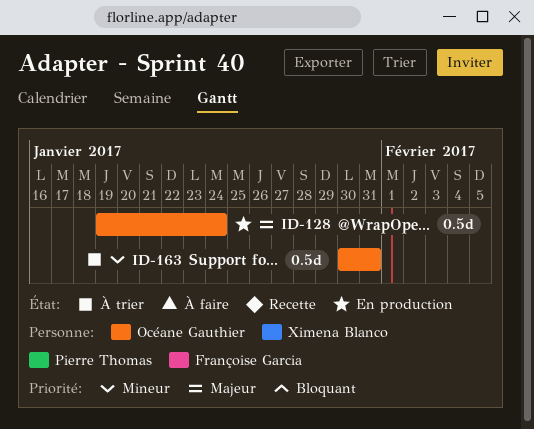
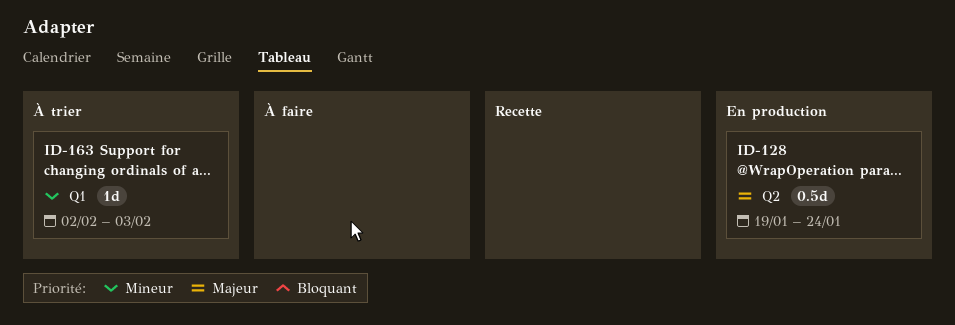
ID-163, estimate: 0.5d -> 1d
ID-163, start: Jan 30 -> Feb 2
ID-163, due: Jan 31 -> Feb 3

